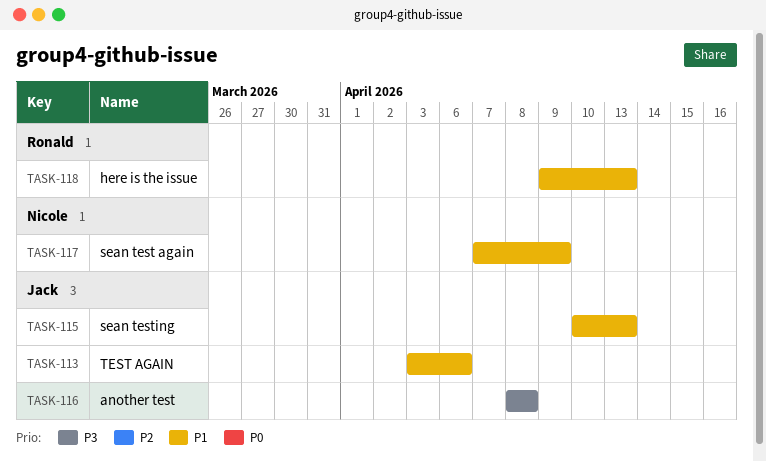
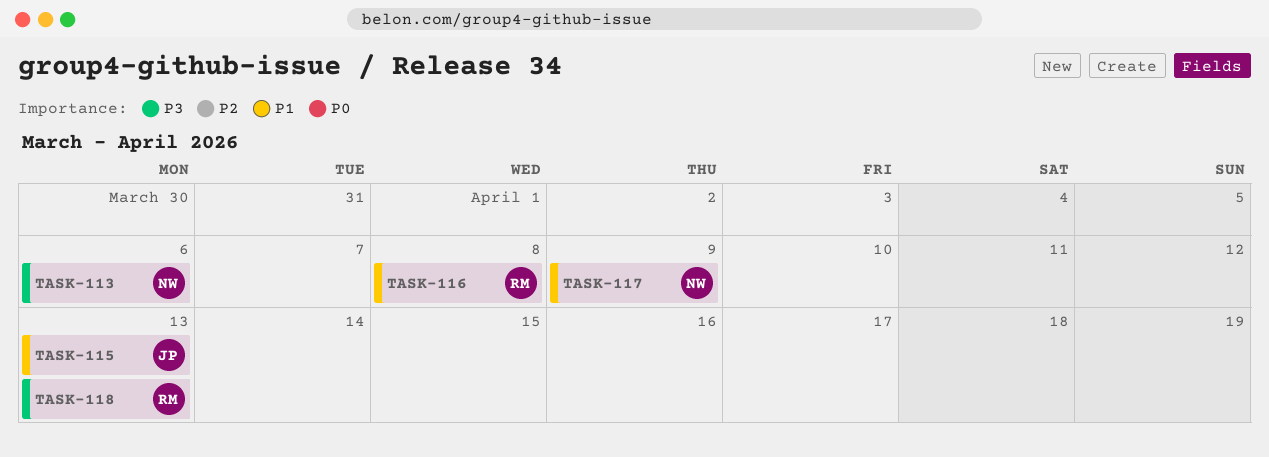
TASK-113, owner: Jack -> Nicole
TASK-113, priority: P1 -> P3
TASK-116, owner: Jack -> Ronald
TASK-116, priority: P3 -> P1
TASK-118, priority: P1 -> P3

